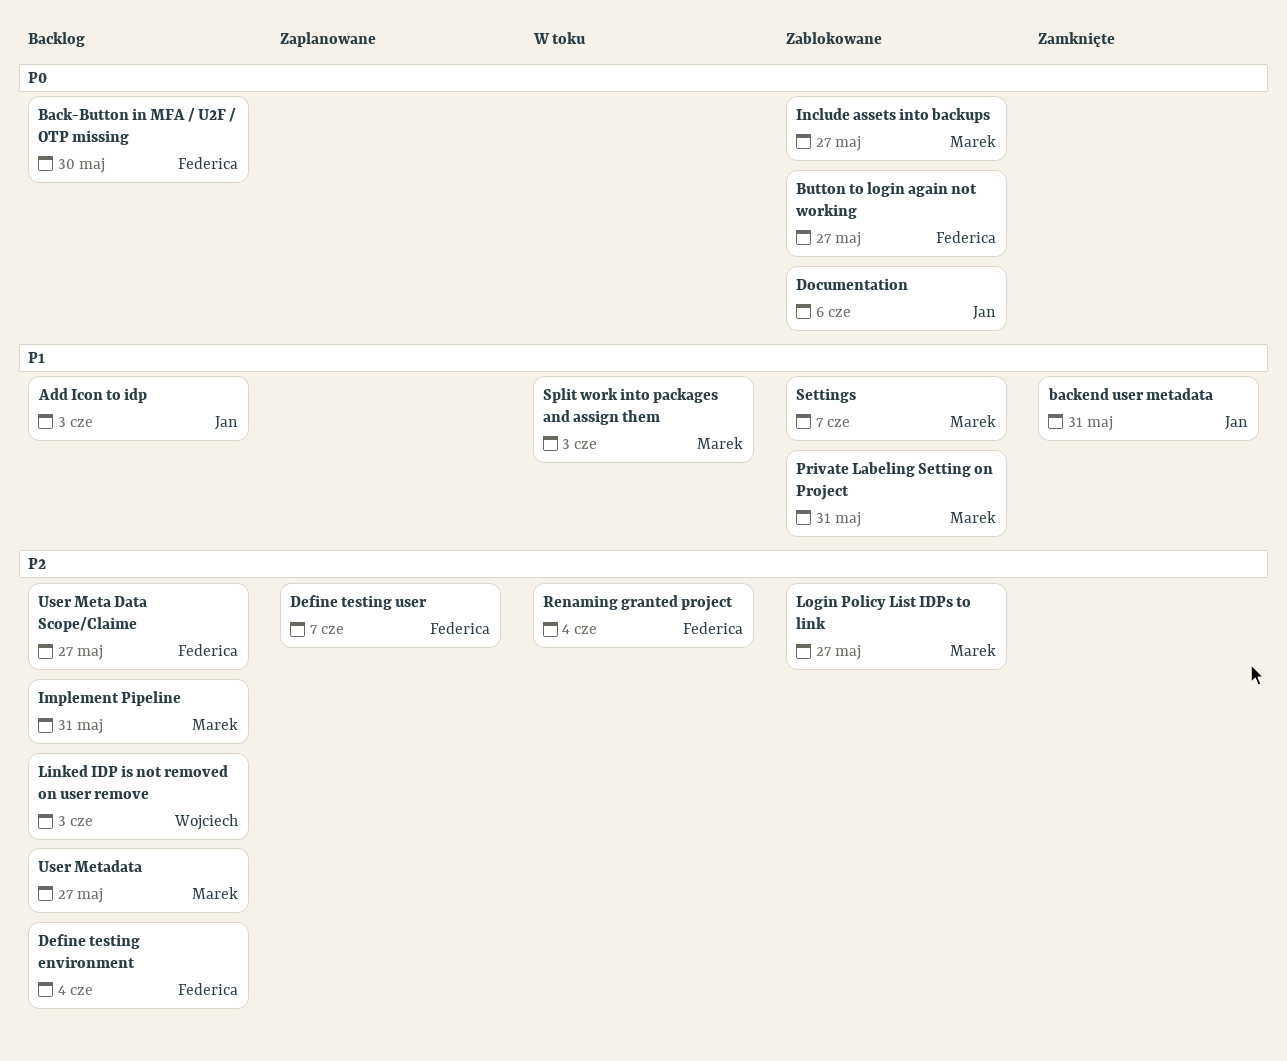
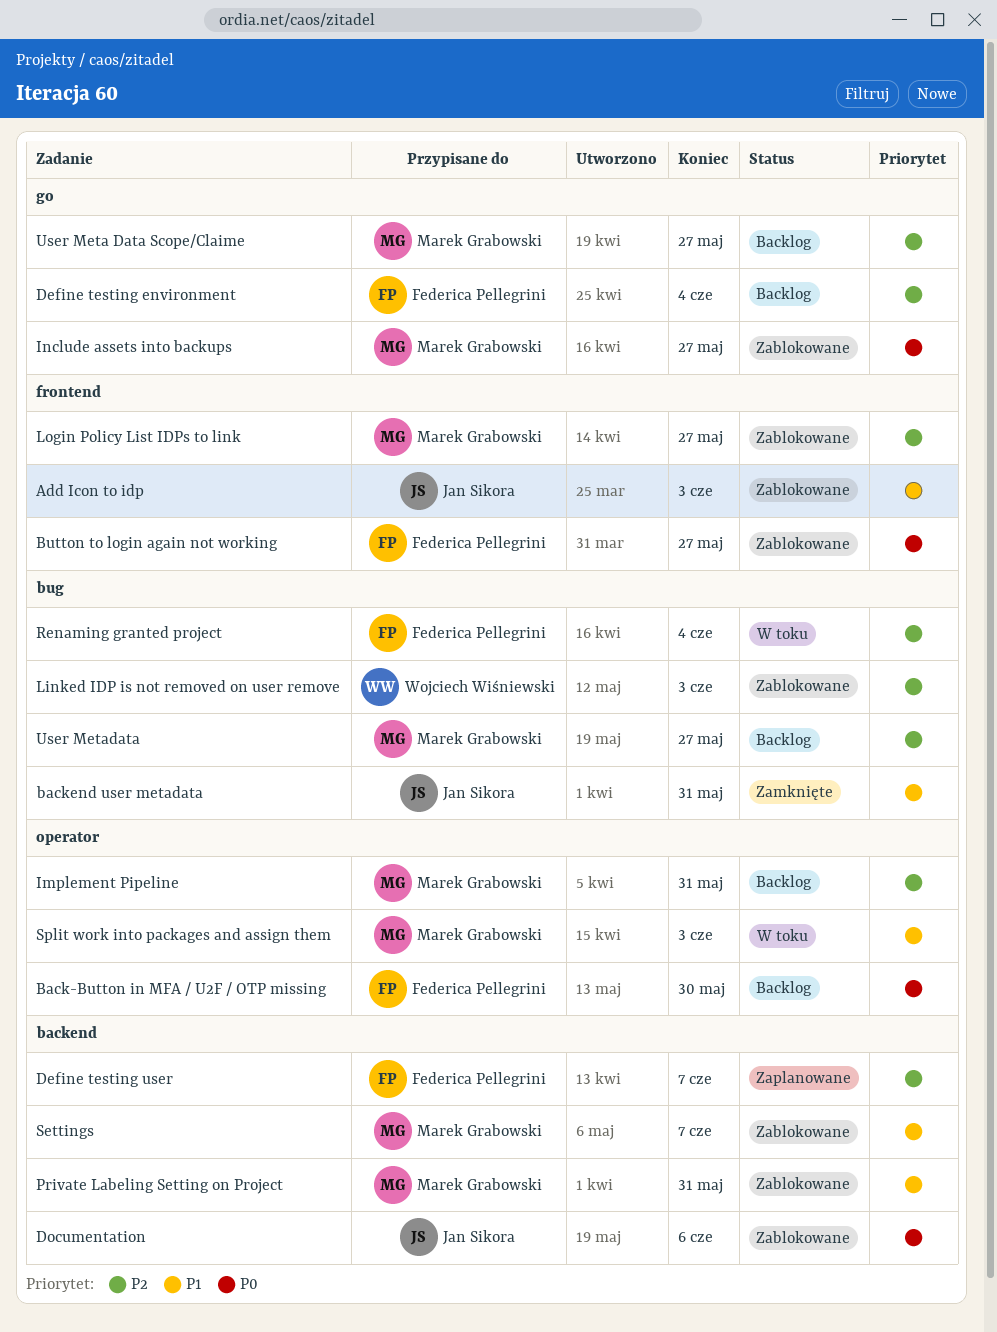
Add Icon to idp, status: Backlog -> Zablokowane
Linked IDP is not removed on user remove, status: Backlog -> Zablokowane
User Meta Data Scope/Claime, owner: Federica Pellegrini -> Marek Grabowski

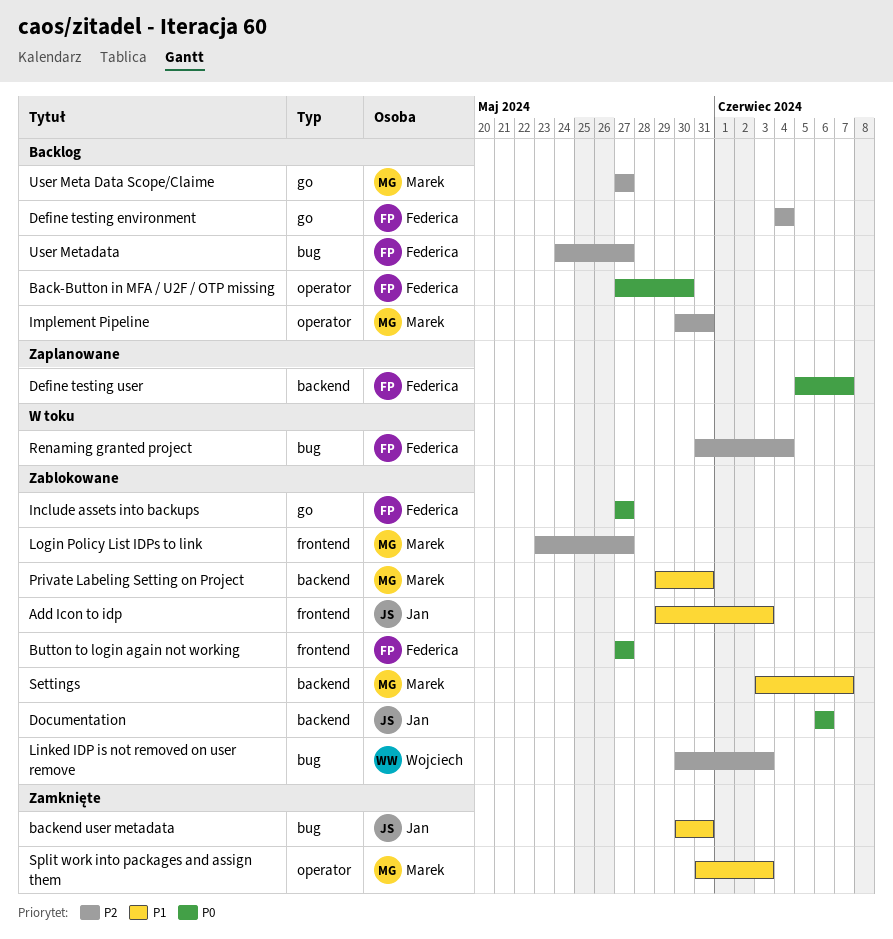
Define testing user, priority: P2 -> P0
Include assets into backups, owner: Marek Grabowski -> Federica Pellegrini
Split work into packages and assign them, status: W toku -> Zamknięte
User Metadata, owner: Marek Grabowski -> Federica Pellegrini

